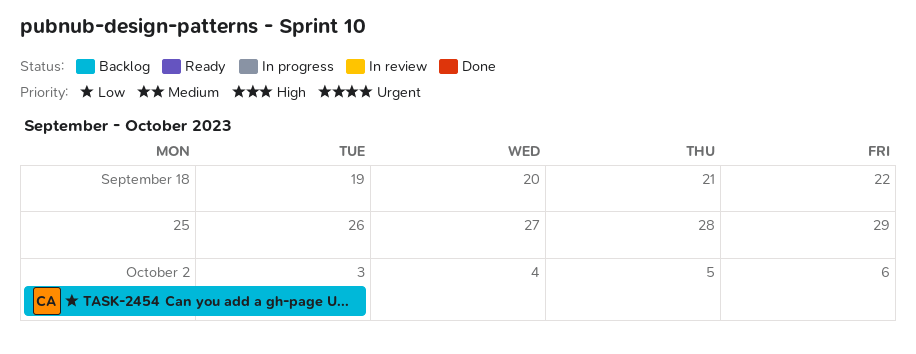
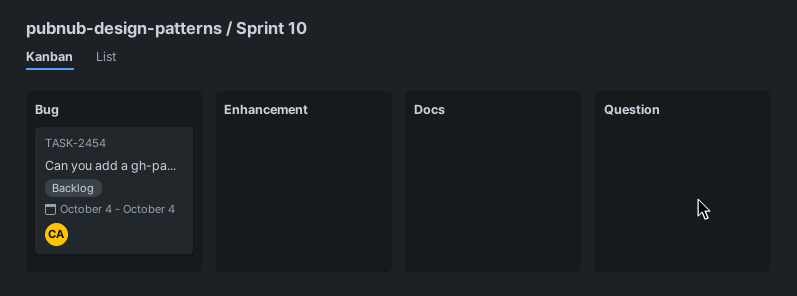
TASK-2454, start: Oct 2 -> Oct 4
TASK-2454, due: Oct 3 -> Oct 4

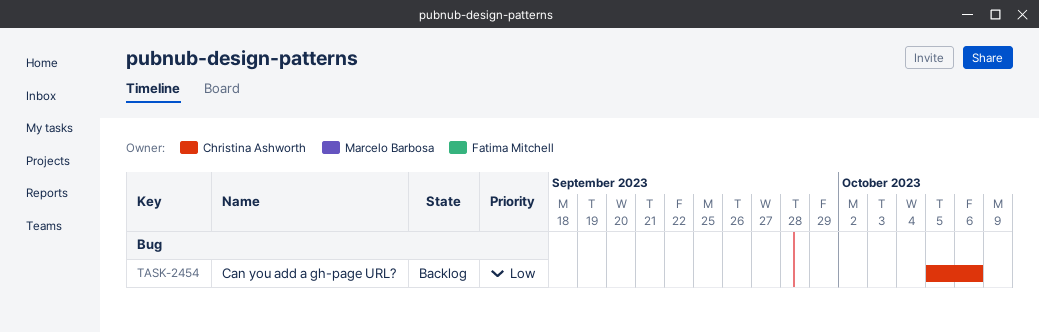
TASK-2454, start: Oct 4 -> Oct 5
TASK-2454, due: Oct 4 -> Oct 6

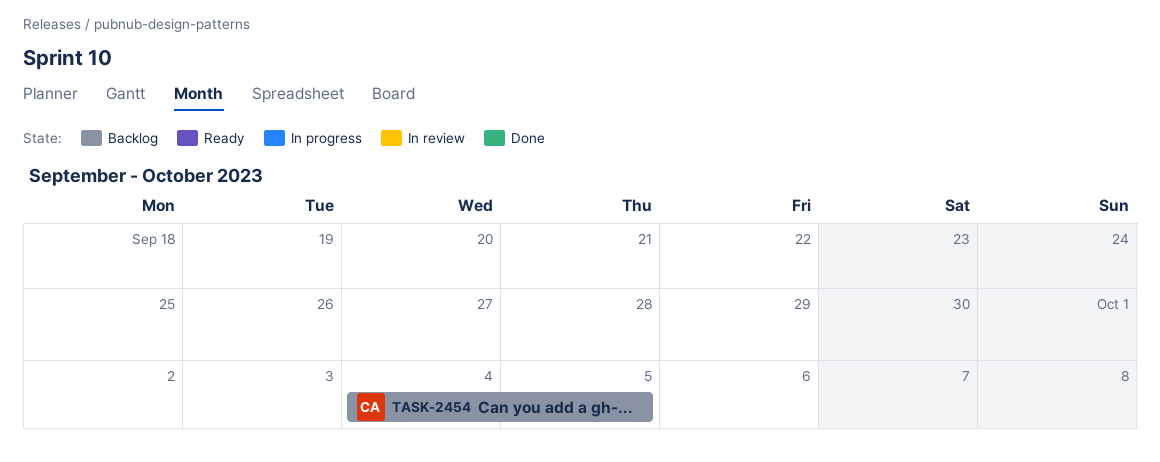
TASK-2454, start: Oct 5 -> Oct 4
TASK-2454, due: Oct 6 -> Oct 5

